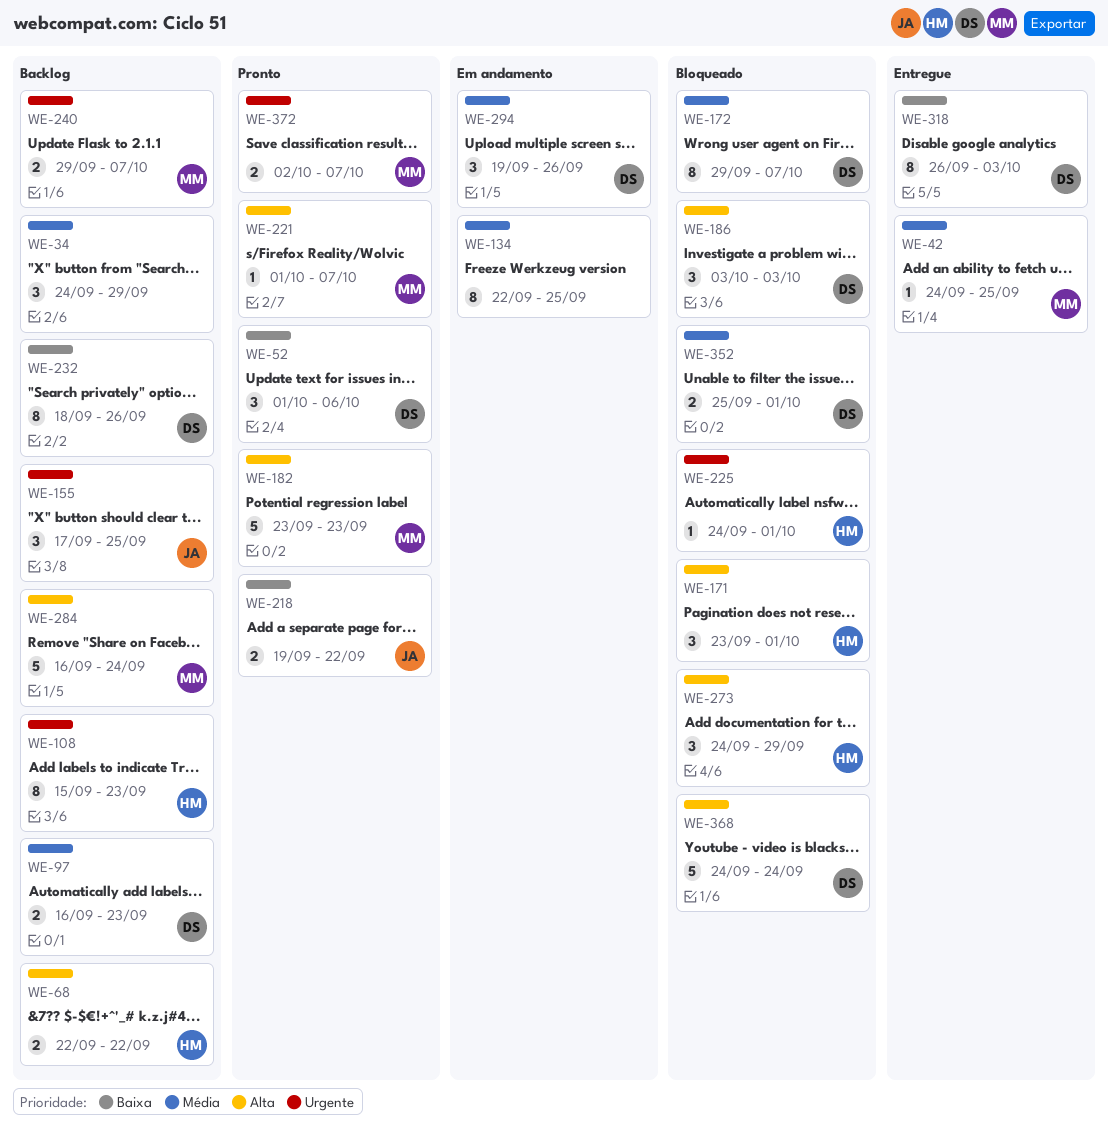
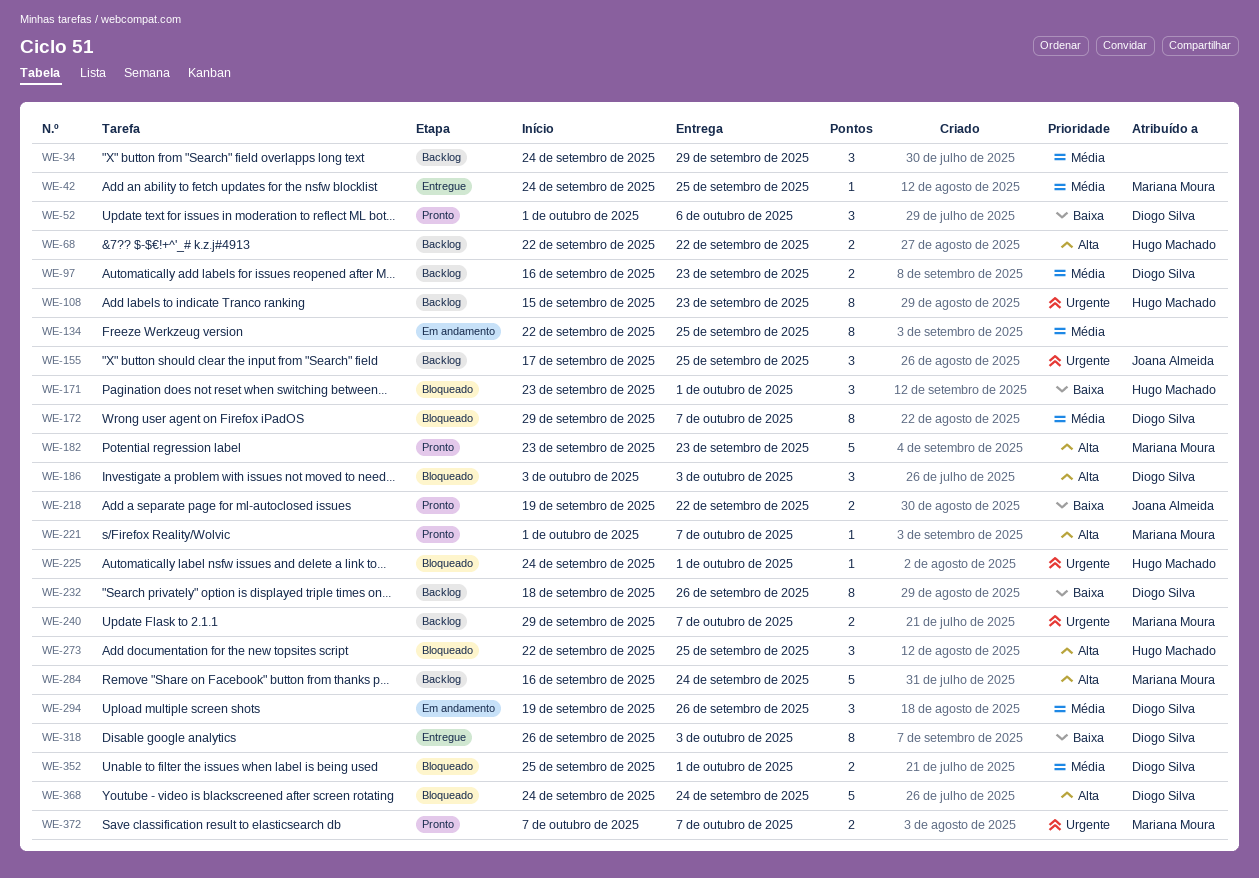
WE-171, priority: Alta -> Baixa
WE-273, start: Sep 24 -> Sep 22
WE-273, due: Sep 29 -> Sep 25
WE-372, start: Oct 2 -> Oct 7

